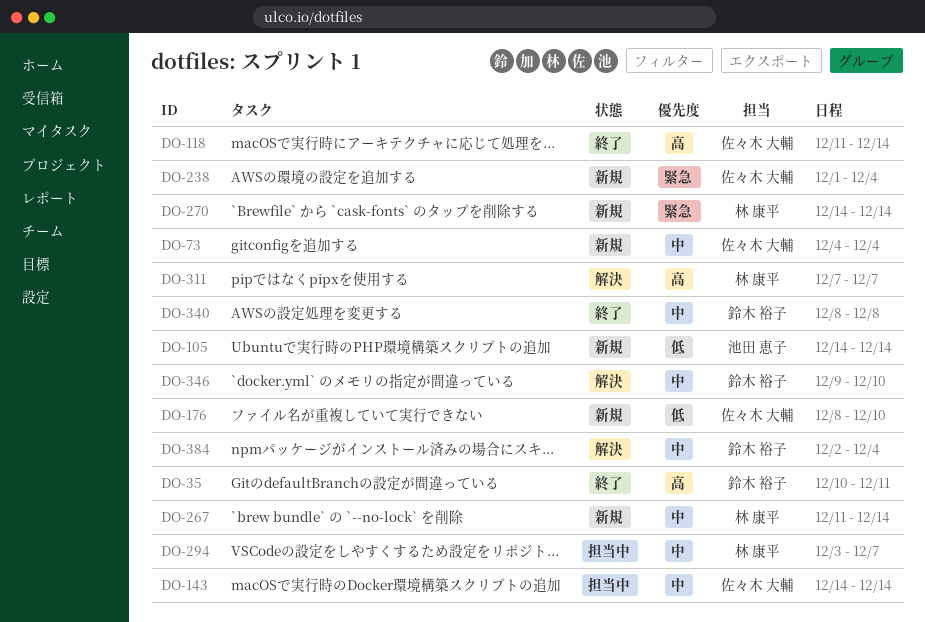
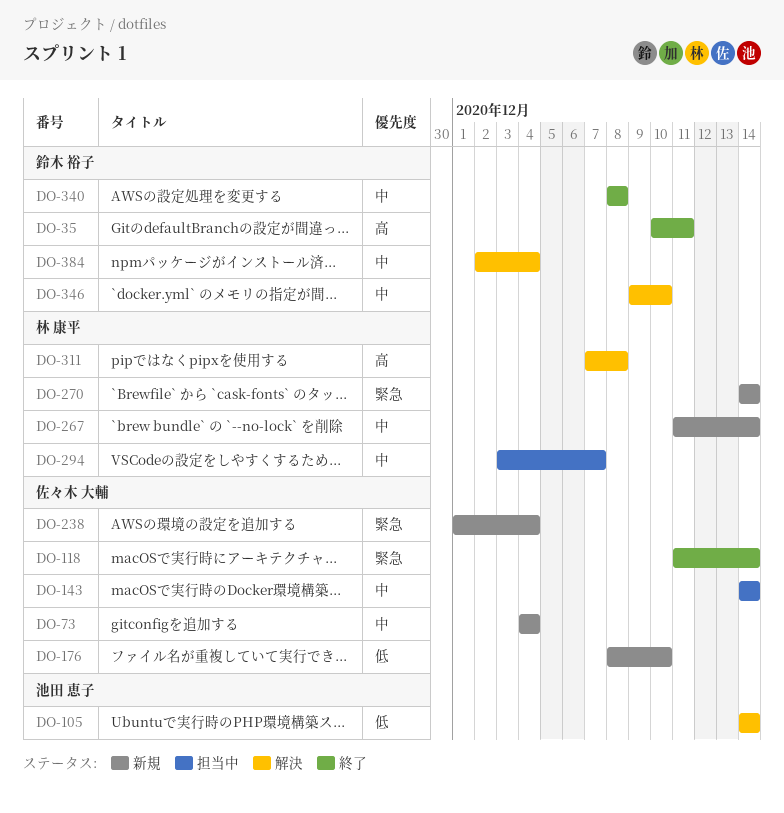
DO-105, status: 新規 -> 解決
DO-118, priority: 高 -> 緊急
DO-311, due: Dec 7 -> Dec 8

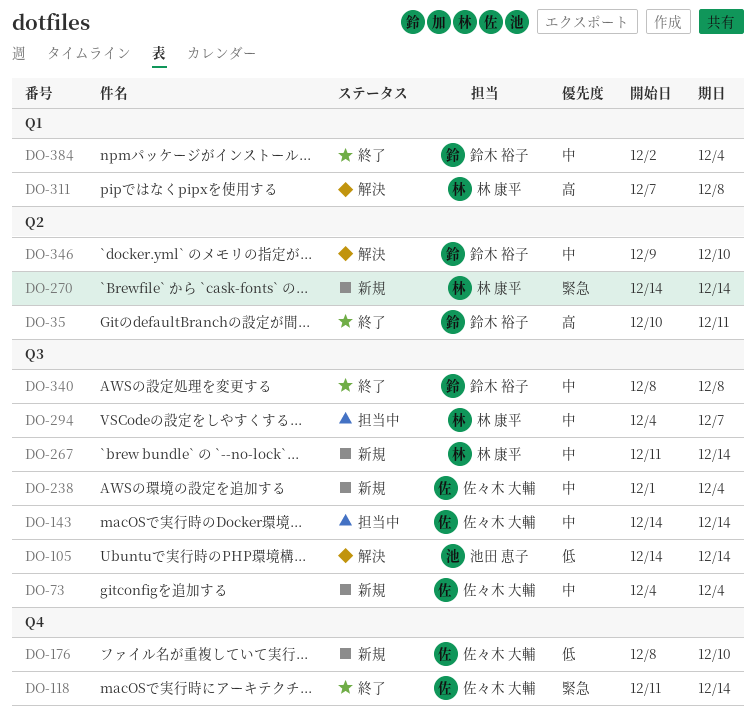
DO-238, priority: 緊急 -> 中
DO-294, start: Dec 3 -> Dec 4
DO-384, status: 解決 -> 終了

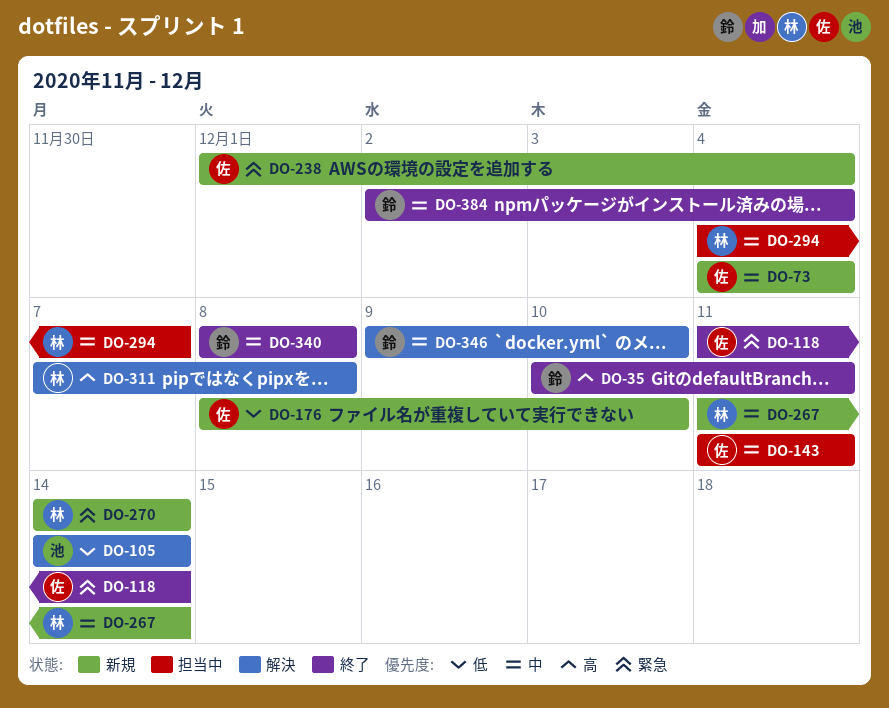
DO-143, start: Dec 14 -> Dec 11
DO-143, due: Dec 14 -> Dec 11
DO-238, priority: 中 -> 緊急

